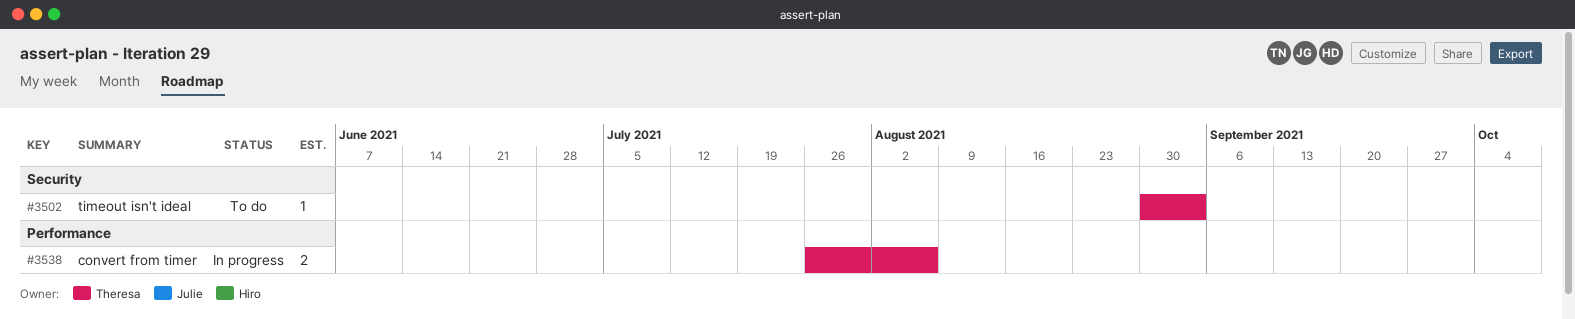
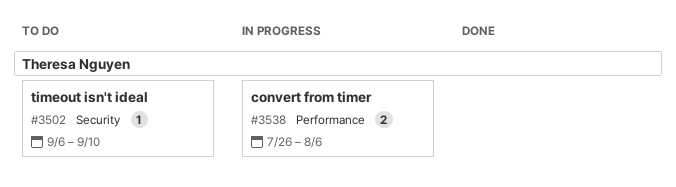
#3502, start: Aug 30 -> Sep 6
#3502, due: Sep 3 -> Sep 10

